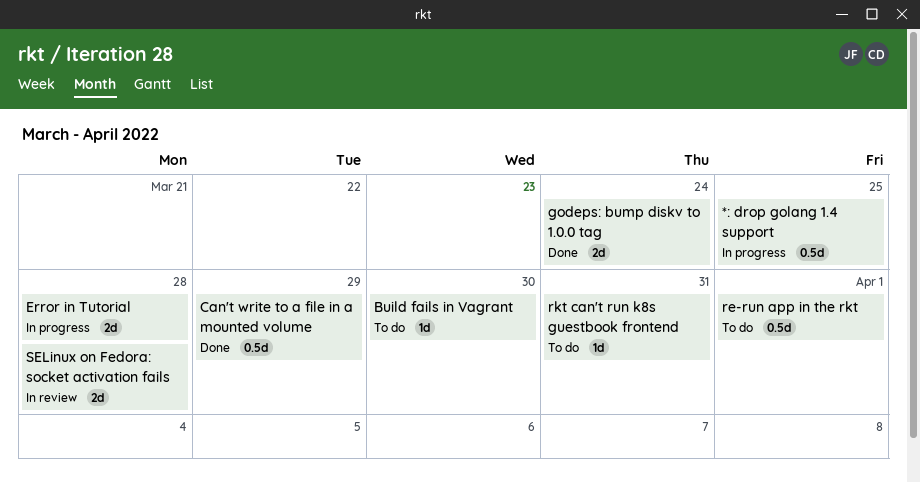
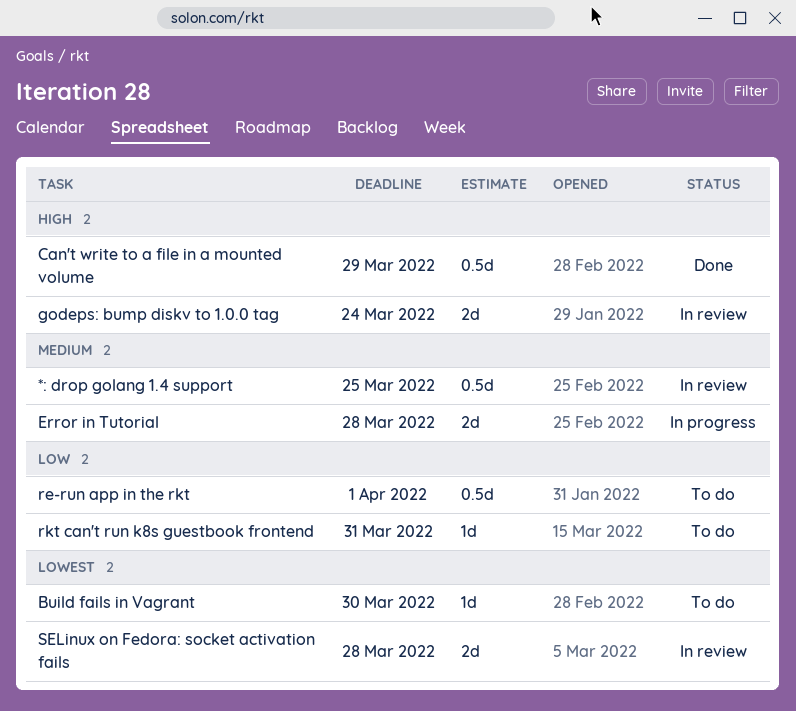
*: drop golang 1.4 support, status: In progress -> In review
godeps: bump diskv to 1.0.0 tag, status: Done -> In review

